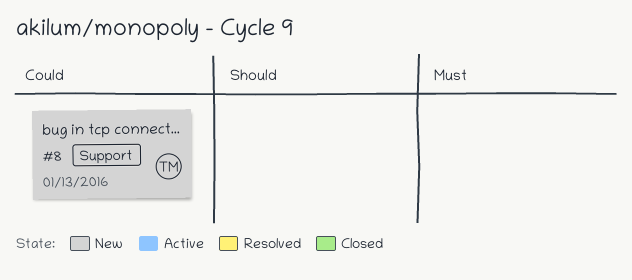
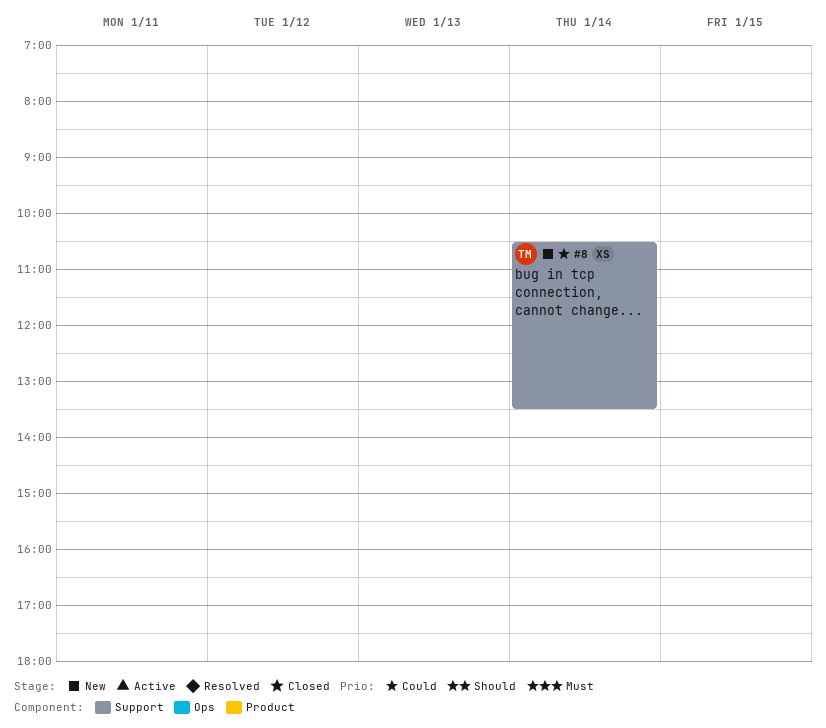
#8, day: Jan 13 -> Jan 14

